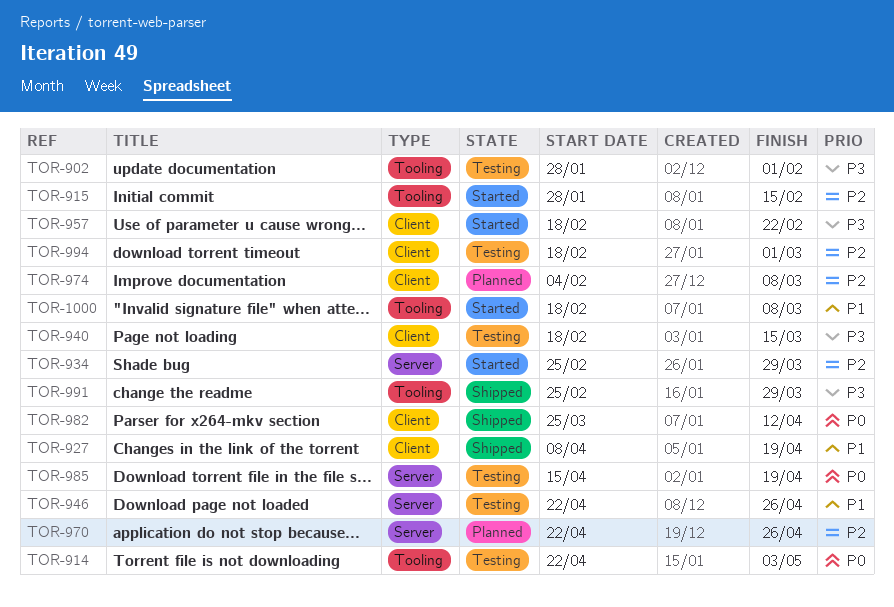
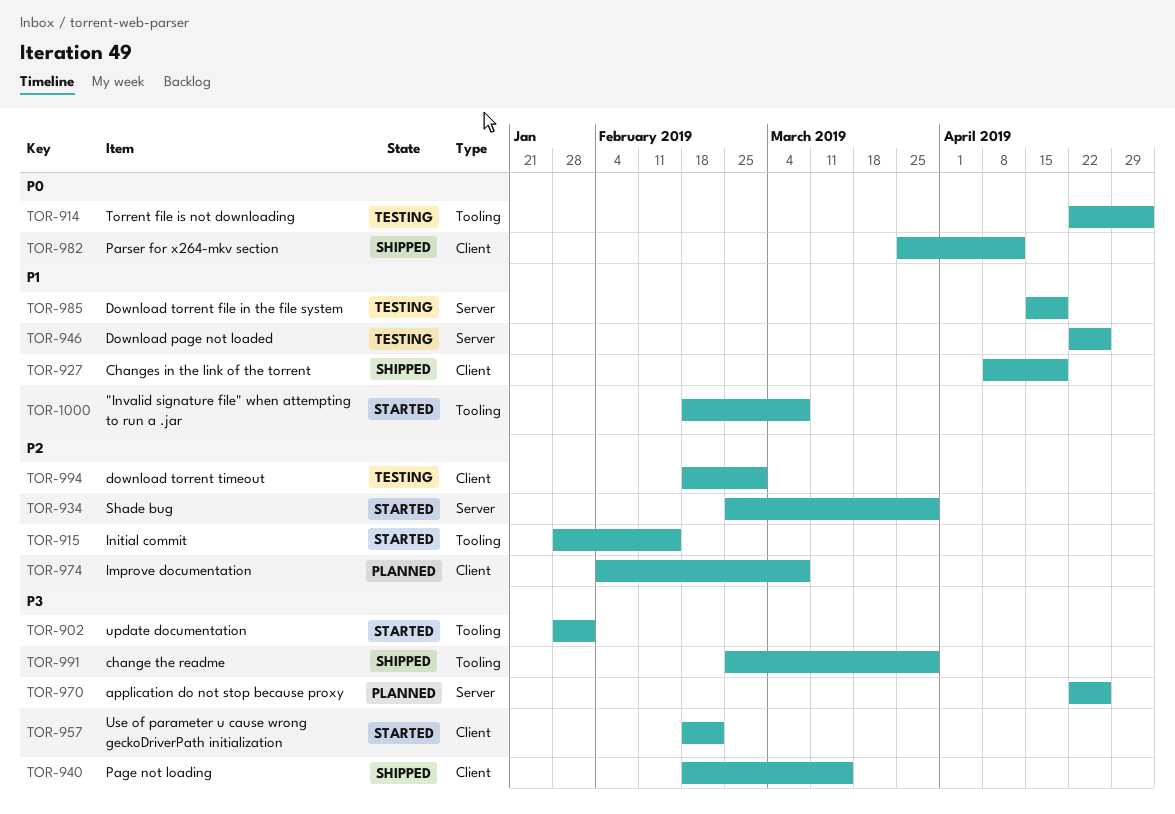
TOR-902, status: Testing -> Started
TOR-940, status: Testing -> Shipped
TOR-970, priority: P2 -> P3
TOR-985, priority: P0 -> P1

